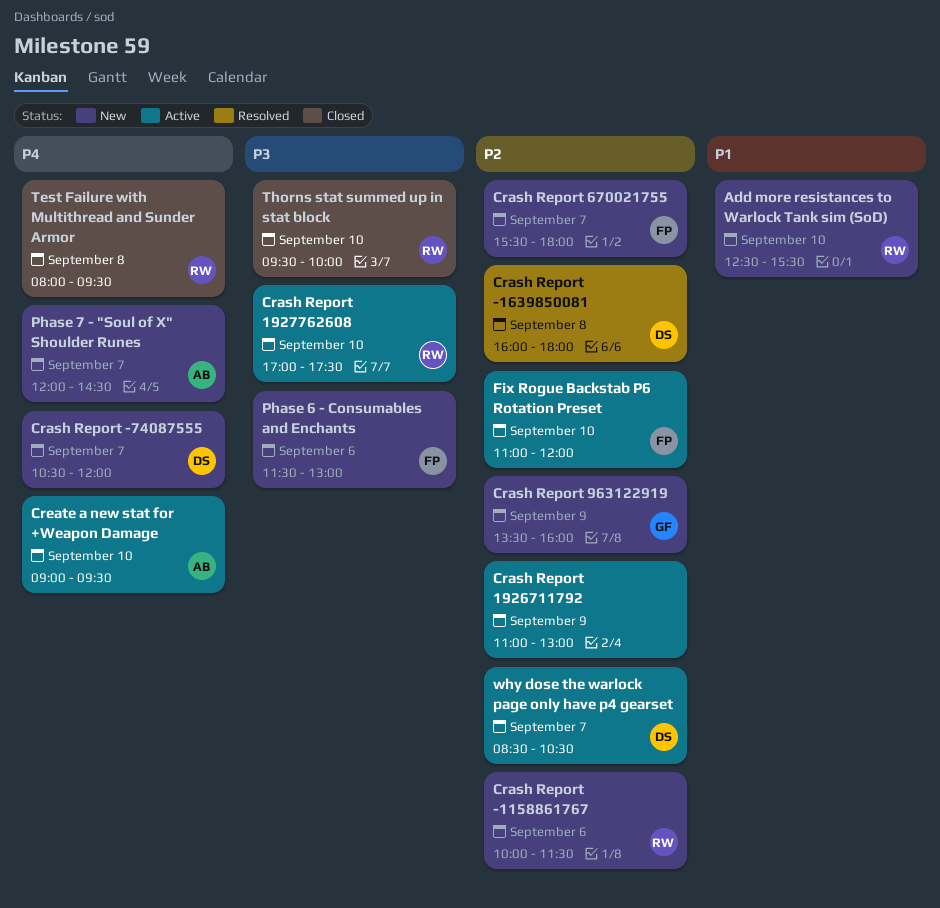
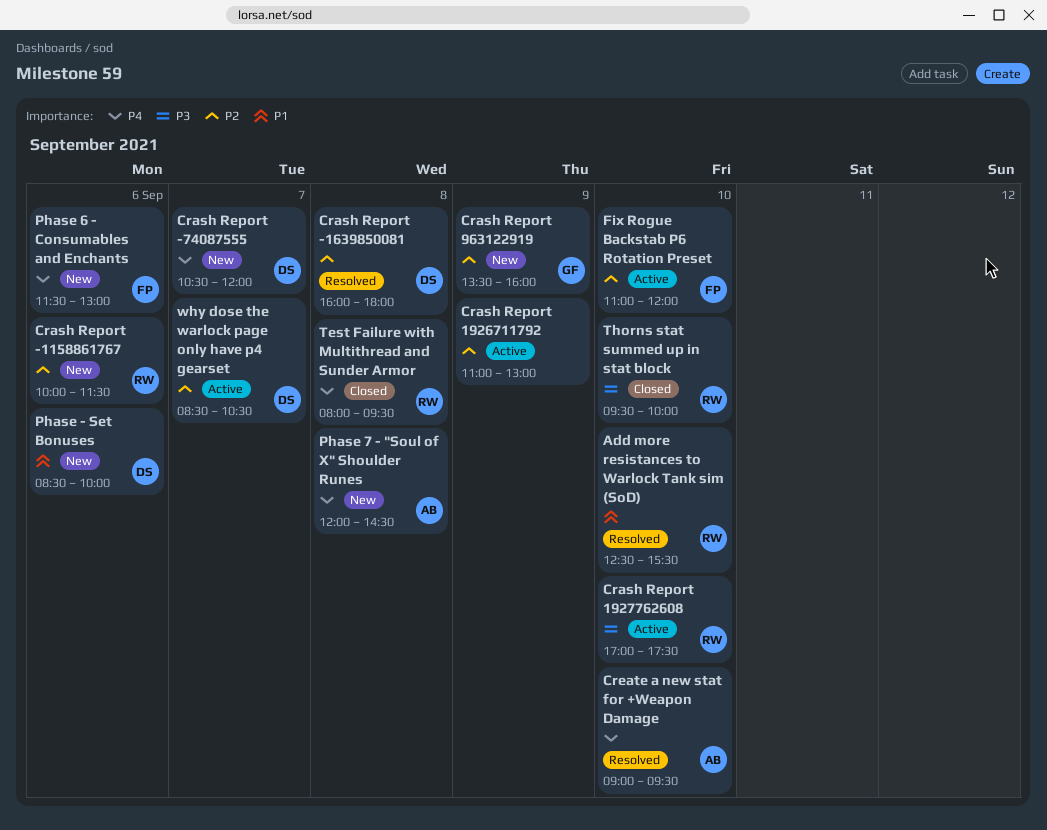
Add more resistances to Warlock Tank sim (SoD), status: New -> Resolved
Crash Report 670021755: present -> none
Create a new stat for +Weapon Damage, status: Active -> Resolved
Phase - Set Bonuses: none -> present
Phase 6 - Consumables and Enchants, priority: P3 -> P4
Phase 7 - "Soul of X" Shoulder Runes, day: Sep 7 -> Sep 8

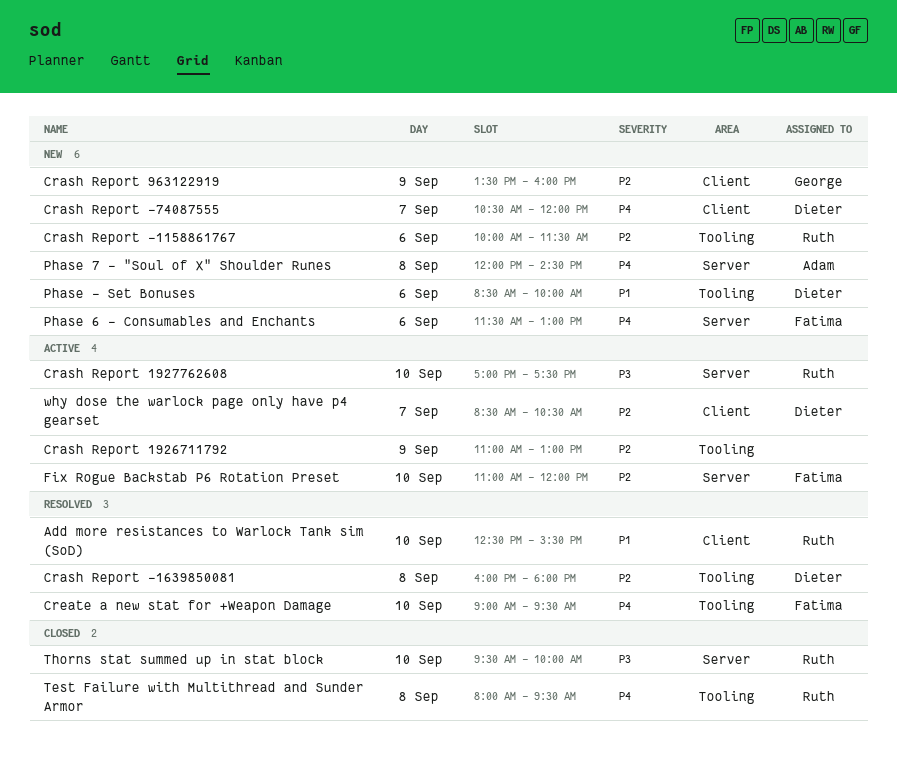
Create a new stat for +Weapon Damage, owner: Adam -> Fatima

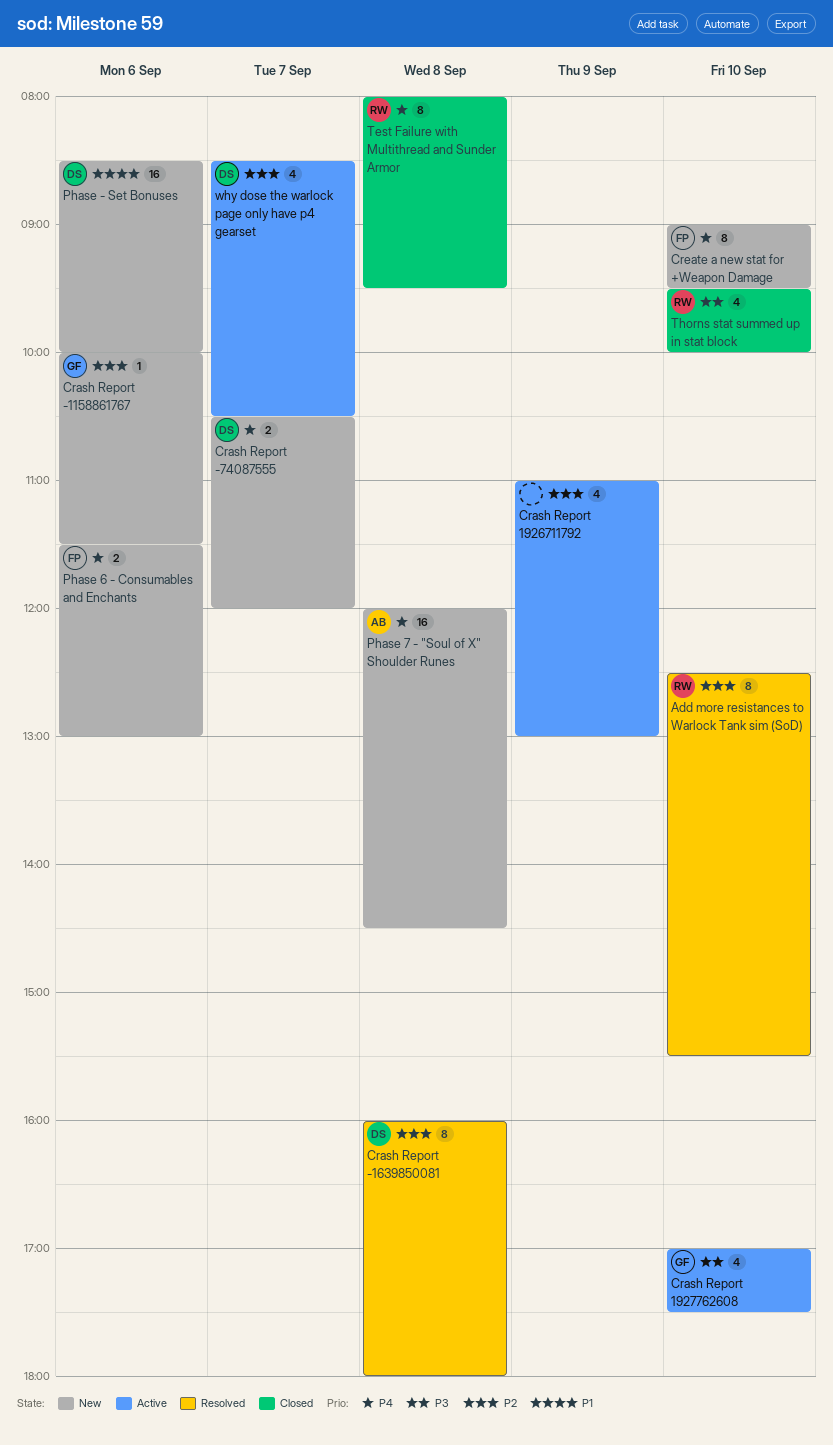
Add more resistances to Warlock Tank sim (SoD), priority: P1 -> P2
Crash Report -1158861767, owner: Ruth -> George
Crash Report 1927762608, owner: Ruth -> George
Crash Report 963122919: present -> none
Create a new stat for +Weapon Damage, status: Resolved -> New
Fix Rogue Backstab P6 Rotation Preset: present -> none

